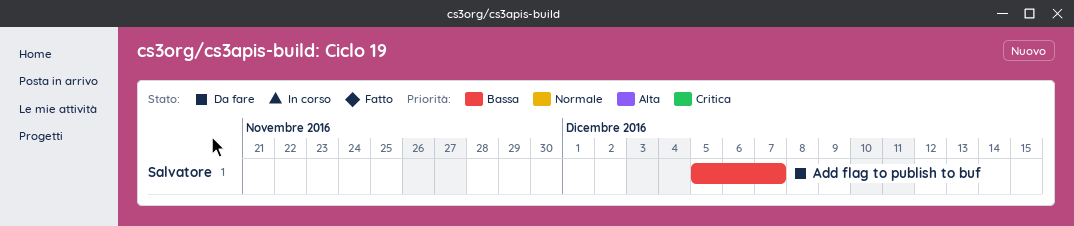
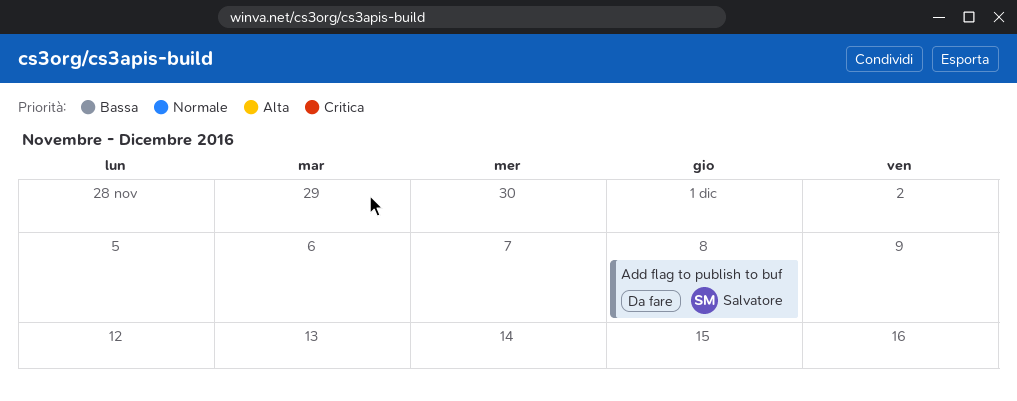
Add flag to publish to buf, due: Dec 7 -> Dec 8

